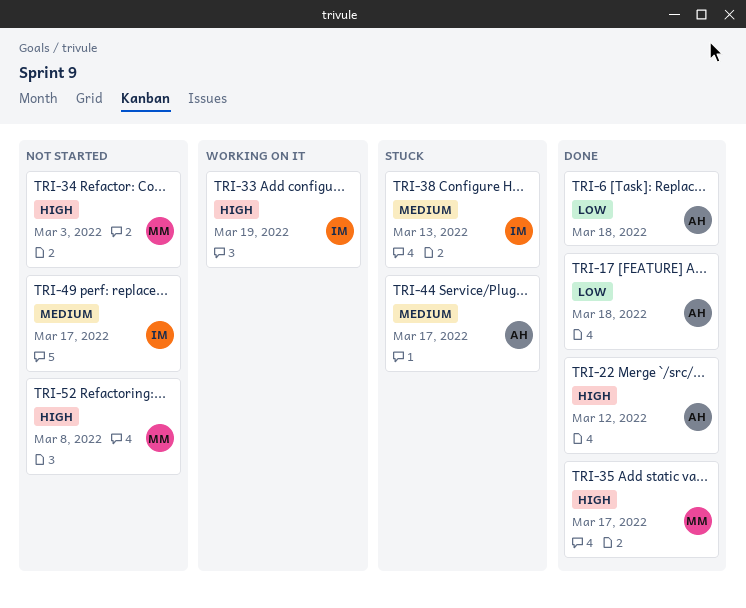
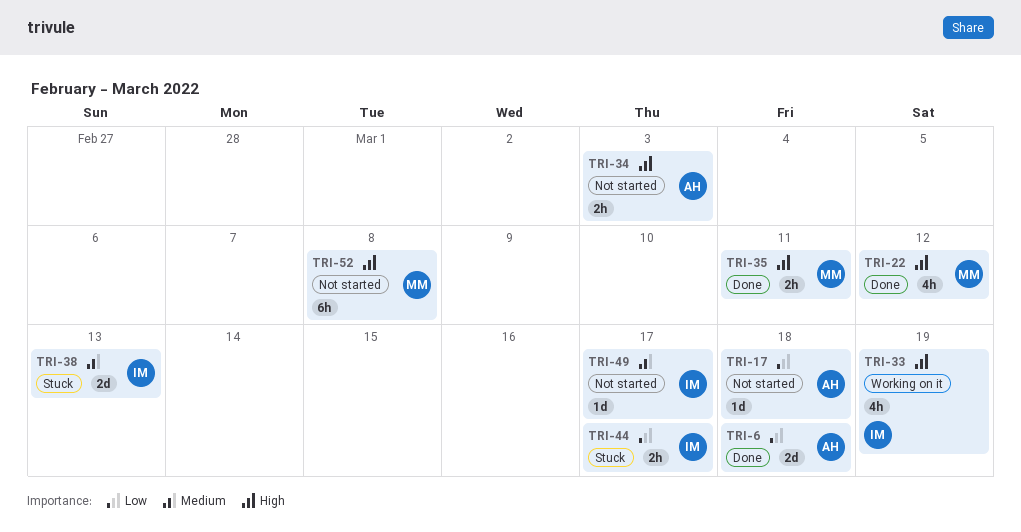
TRI-17, status: Done -> Not started
TRI-22, owner: AH -> MM
TRI-34, owner: MM -> AH
TRI-35, due: Mar 17 -> Mar 11
TRI-44, owner: AH -> IM
TRI-44, priority: Medium -> Low

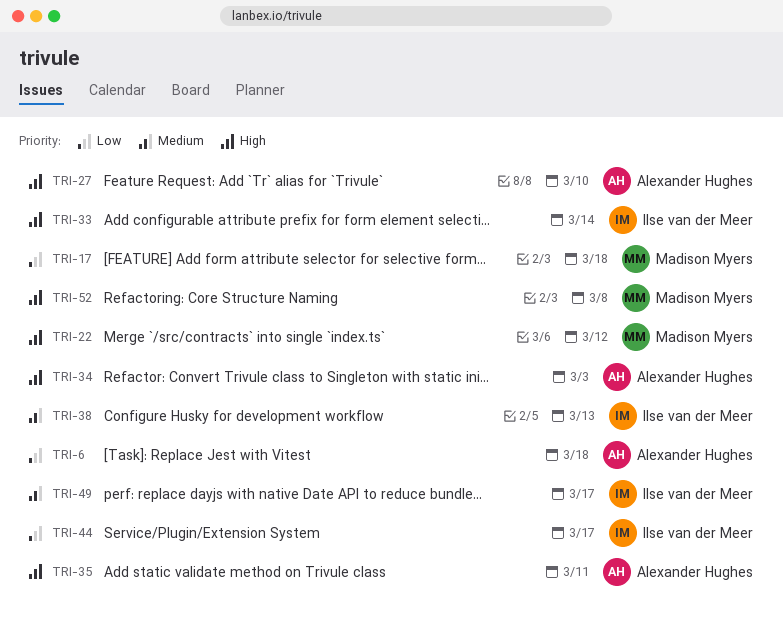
TRI-17, owner: Alexander Hughes -> Madison Myers
TRI-27: none -> present
TRI-33, due: Mar 19 -> Mar 14
TRI-35, owner: Madison Myers -> Alexander Hughes

